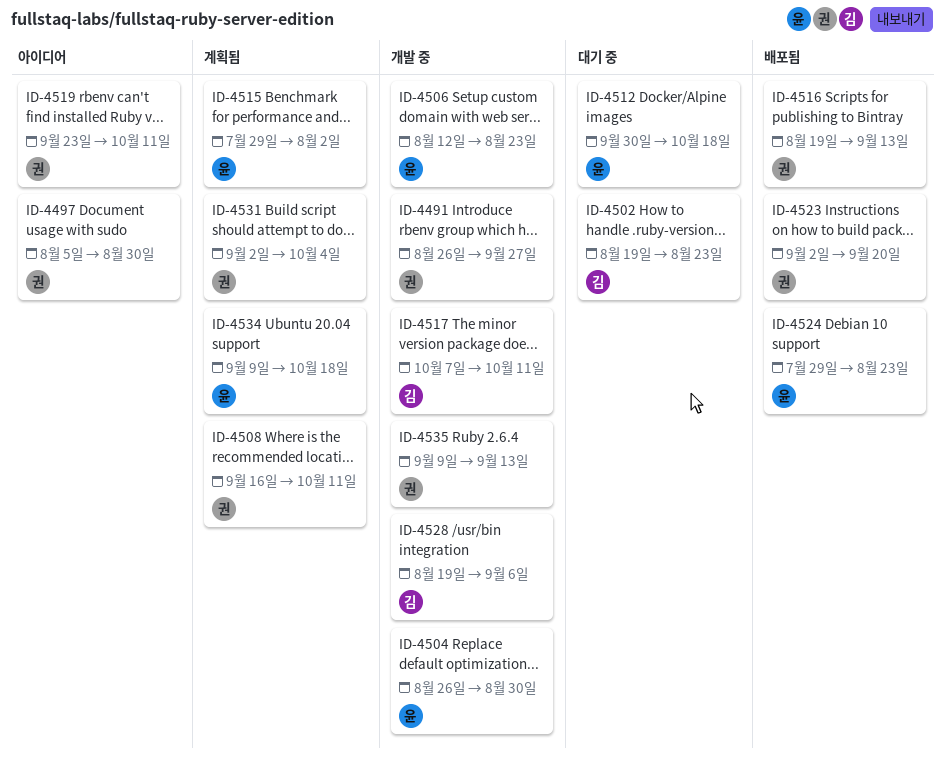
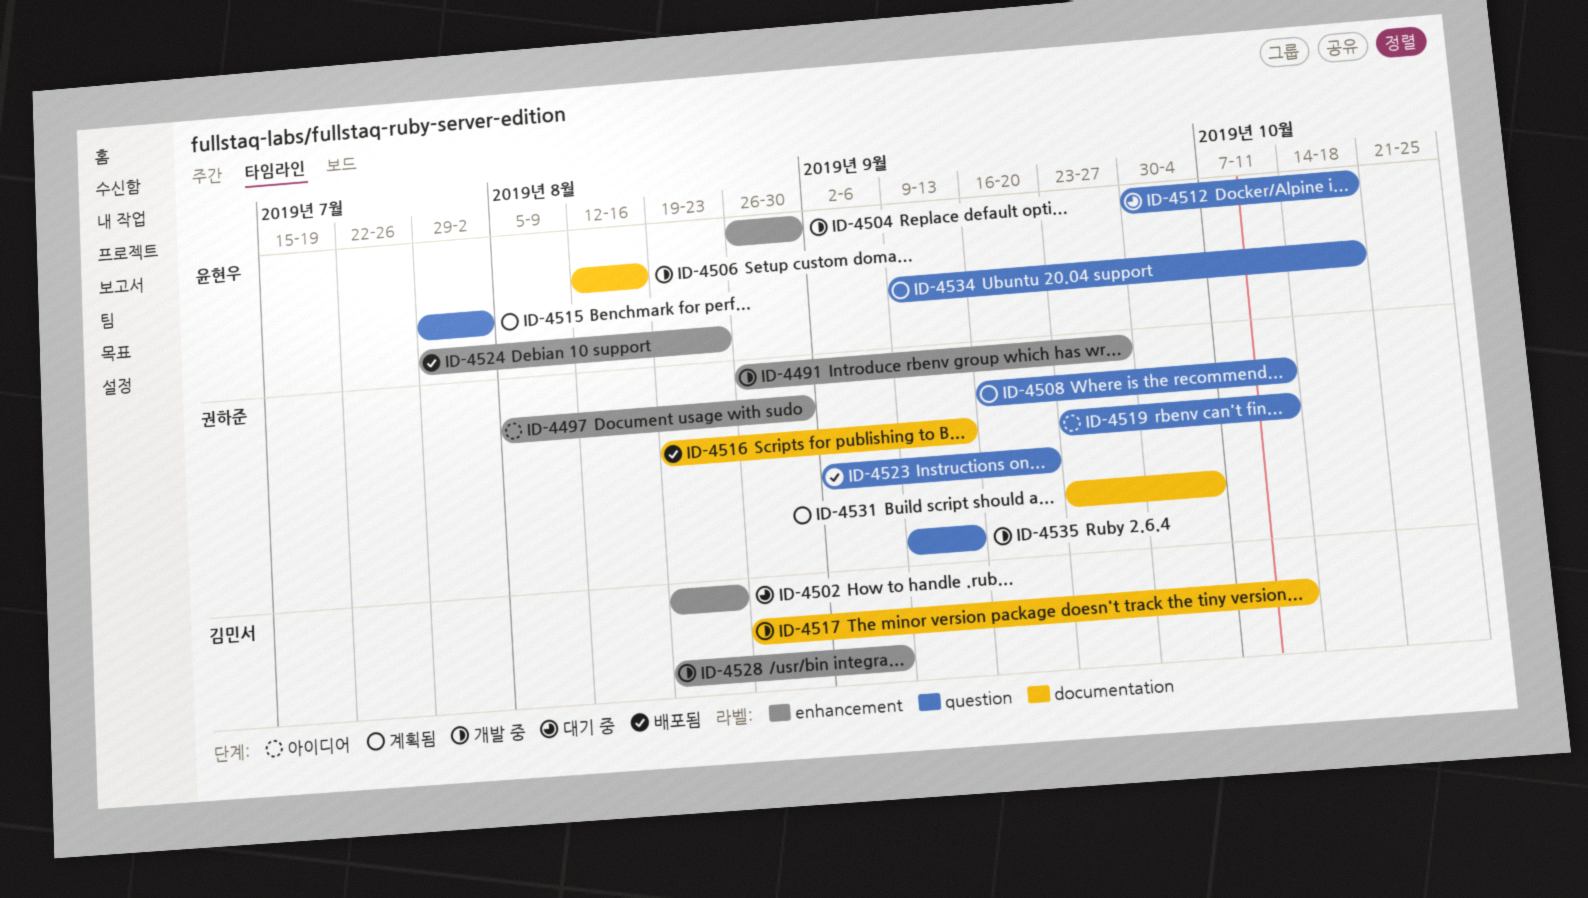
ID-4506, due: Aug 23 -> Aug 16
ID-4517, start: Oct 7 -> Aug 26
ID-4531, start: Sep 2 -> Sep 23

